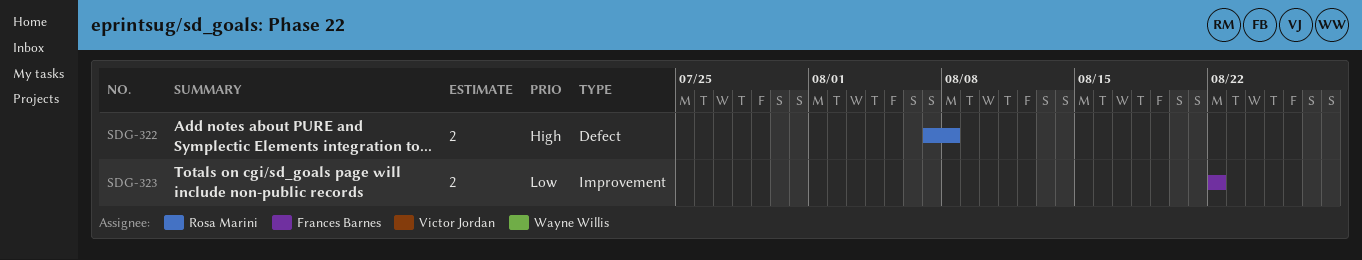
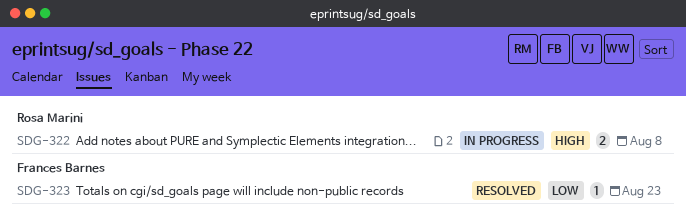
SDG-323, estimate: 2 -> 1
SDG-323, due: Aug 22 -> Aug 23

